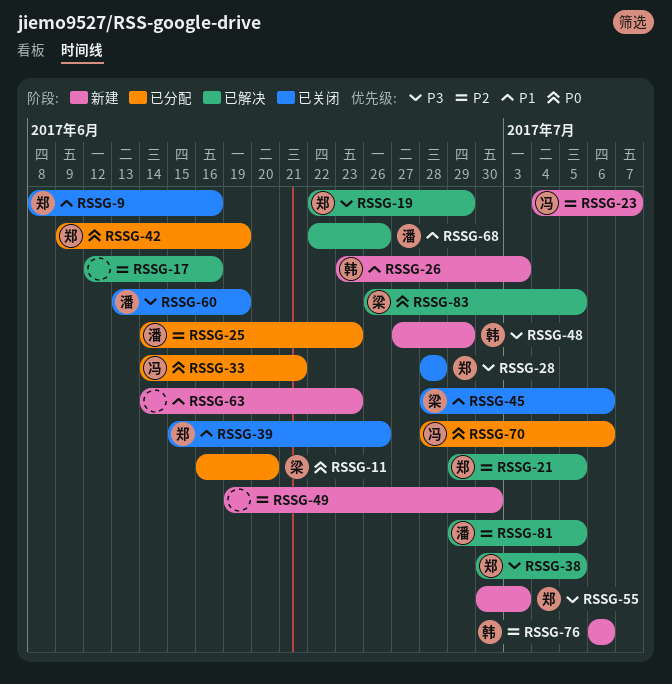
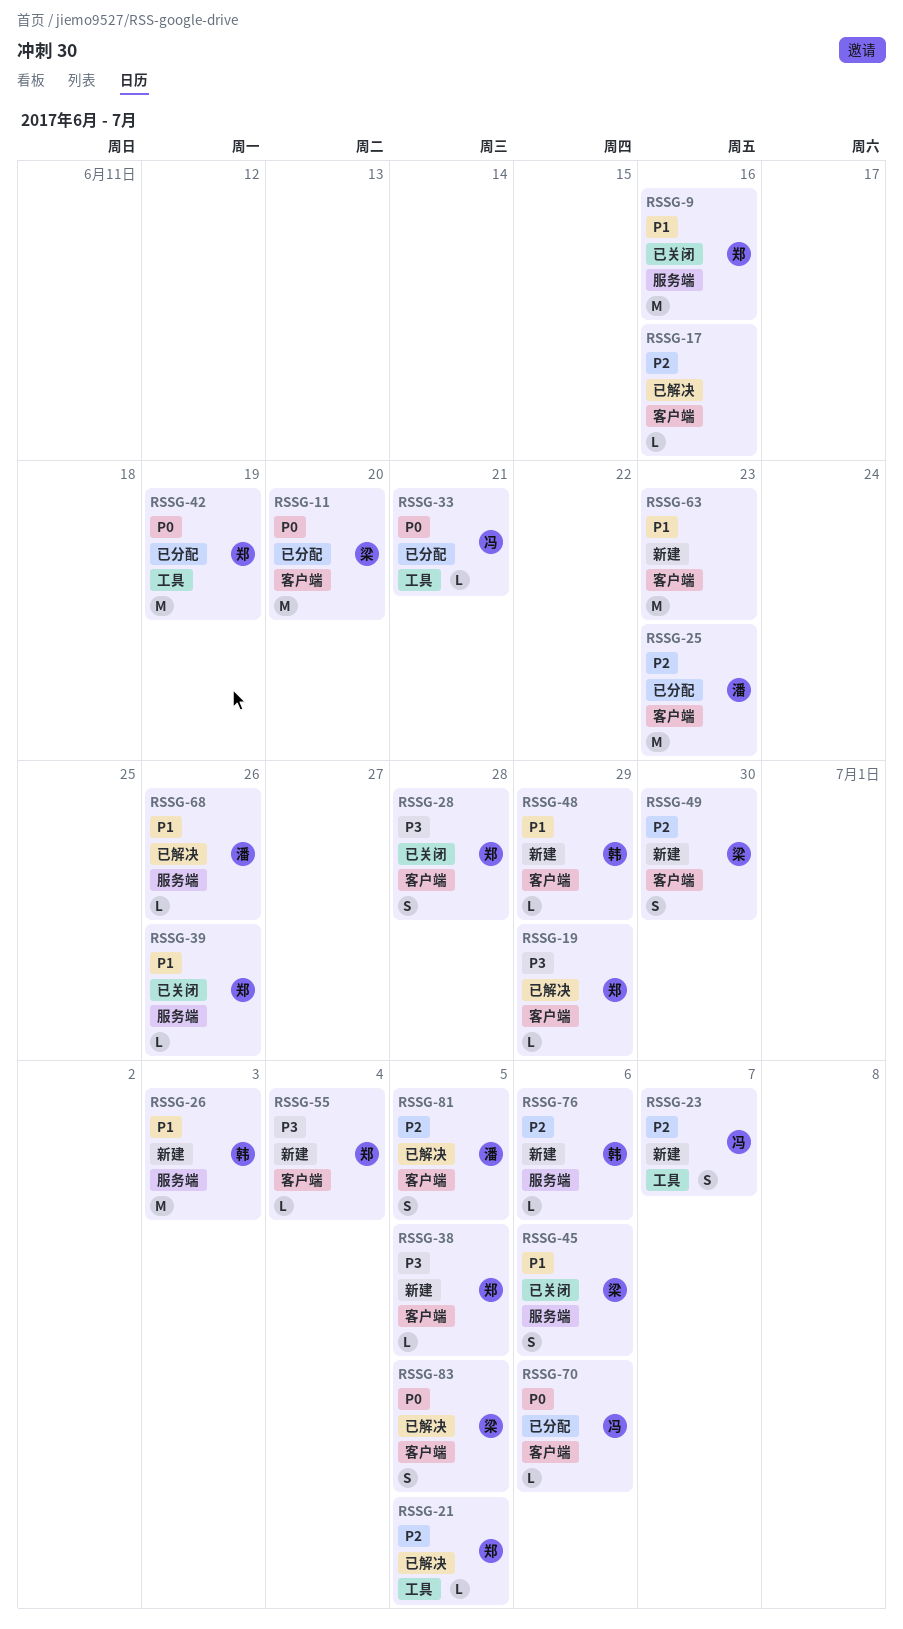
RSSG-38, status: 已解决 -> 新建
RSSG-48, priority: P3 -> P1
RSSG-49, owner: none -> 梁
RSSG-55, due: Jul 3 -> Jul 4
RSSG-60: present -> none

